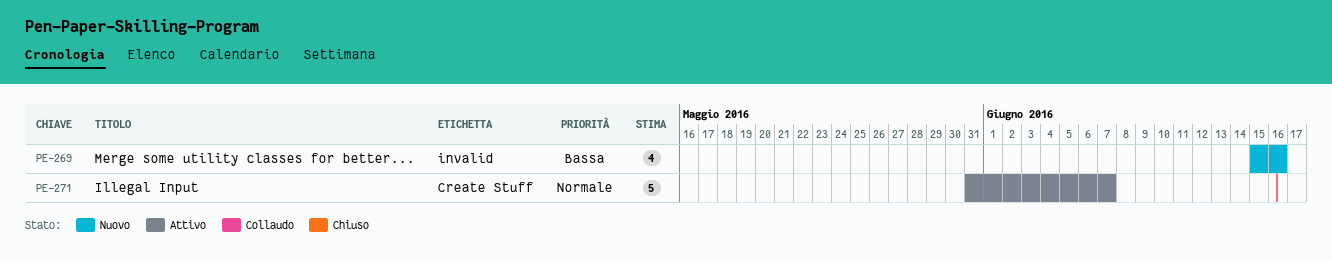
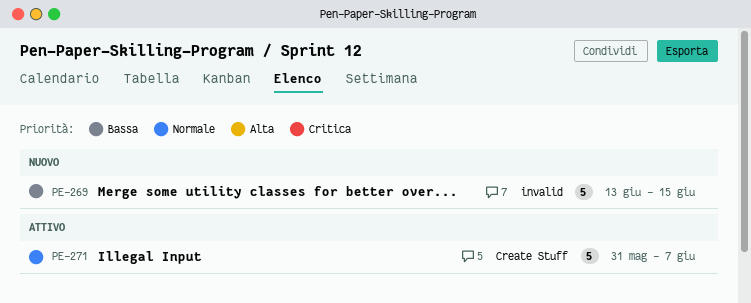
PE-269, estimate: 4 -> 5
PE-269, start: Jun 15 -> Jun 13
PE-269, due: Jun 16 -> Jun 15

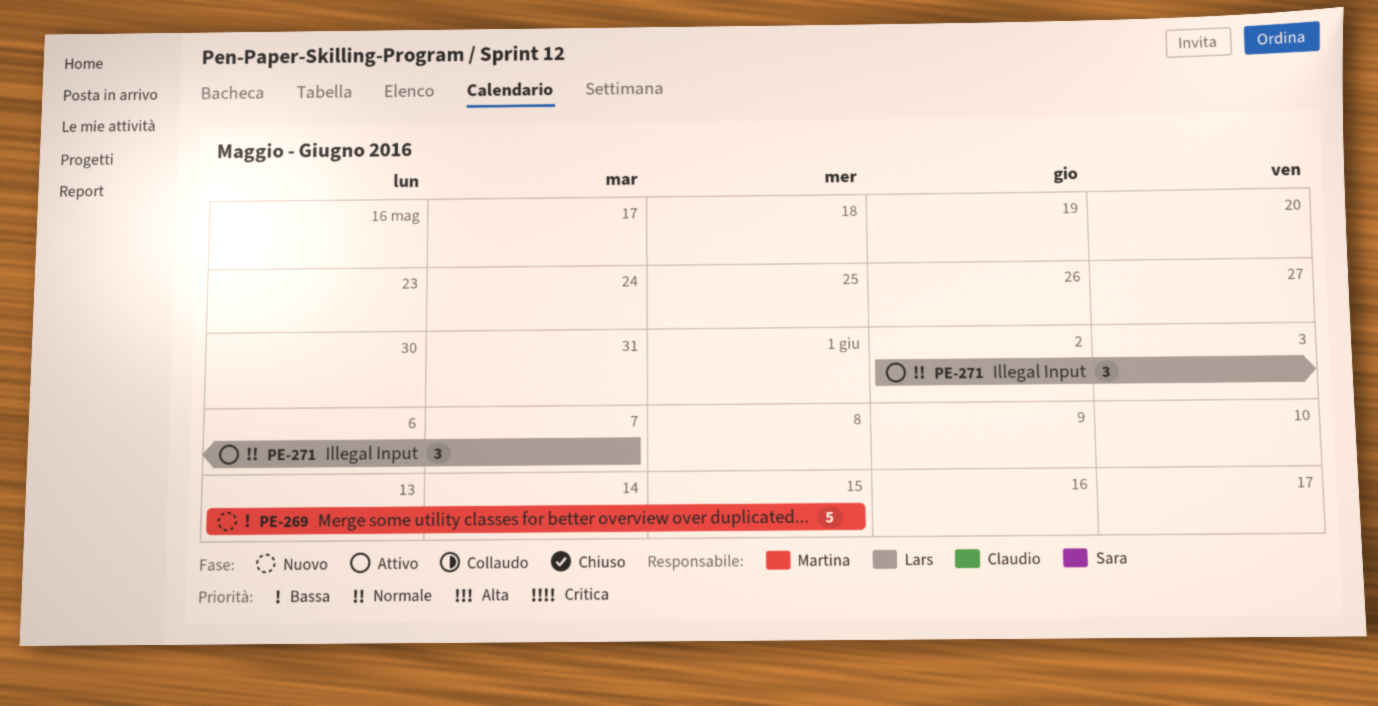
PE-271, estimate: 5 -> 3
PE-271, start: May 31 -> Jun 2

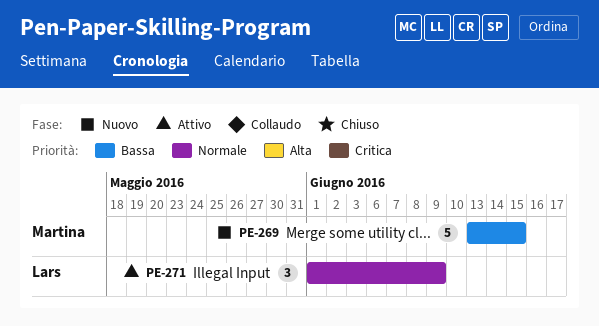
PE-271, start: Jun 2 -> Jun 1
PE-271, due: Jun 7 -> Jun 9

